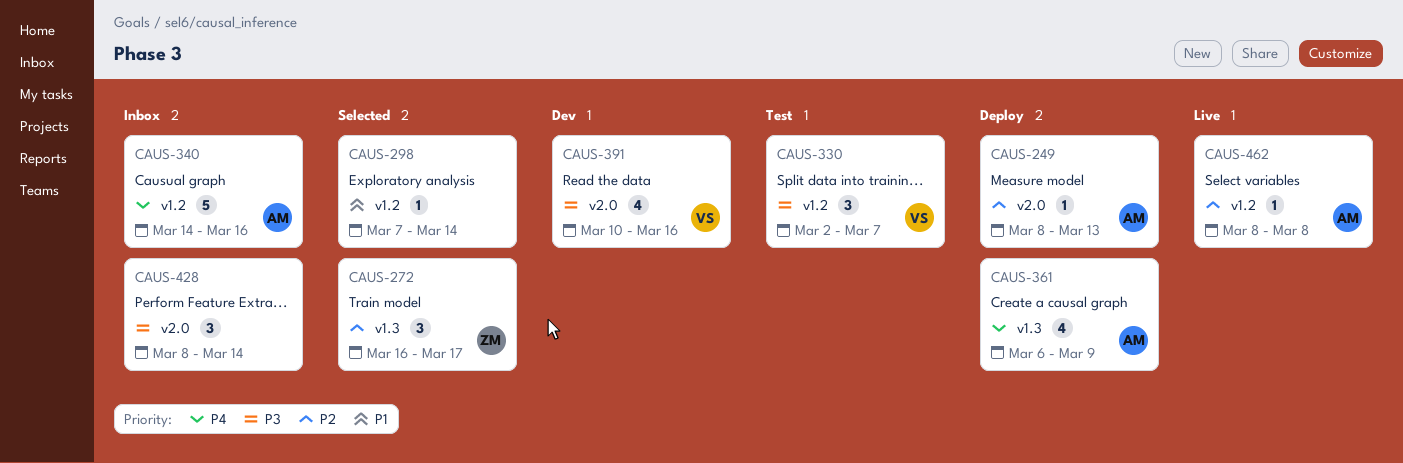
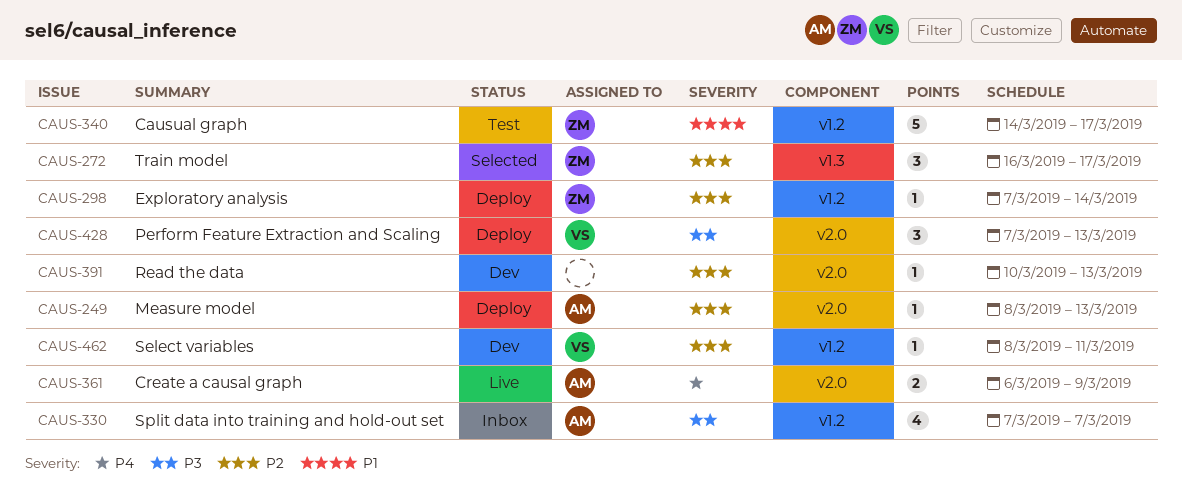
CAUS-298, status: Selected -> Deploy
CAUS-298, owner: none -> ZM
CAUS-298, priority: P1 -> P2
CAUS-330, status: Test -> Inbox
CAUS-330, owner: VS -> AM
CAUS-330, estimate: 3 -> 4
CAUS-330, start: Mar 2 -> Mar 7
CAUS-340, status: Inbox -> Test
CAUS-340, owner: AM -> ZM
CAUS-340, priority: P4 -> P1
CAUS-340, due: Mar 16 -> Mar 17
CAUS-361, status: Deploy -> Live
CAUS-361, label: v1.3 -> v2.0
CAUS-361, estimate: 4 -> 2
CAUS-391, owner: VS -> none
CAUS-391, priority: P3 -> P2
CAUS-391, estimate: 4 -> 1
CAUS-391, due: Mar 16 -> Mar 13
CAUS-428, status: Inbox -> Deploy
CAUS-428, owner: none -> VS
CAUS-428, start: Mar 8 -> Mar 7
CAUS-428, due: Mar 14 -> Mar 13
CAUS-462, status: Live -> Dev
CAUS-462, owner: AM -> VS
CAUS-462, due: Mar 8 -> Mar 11

